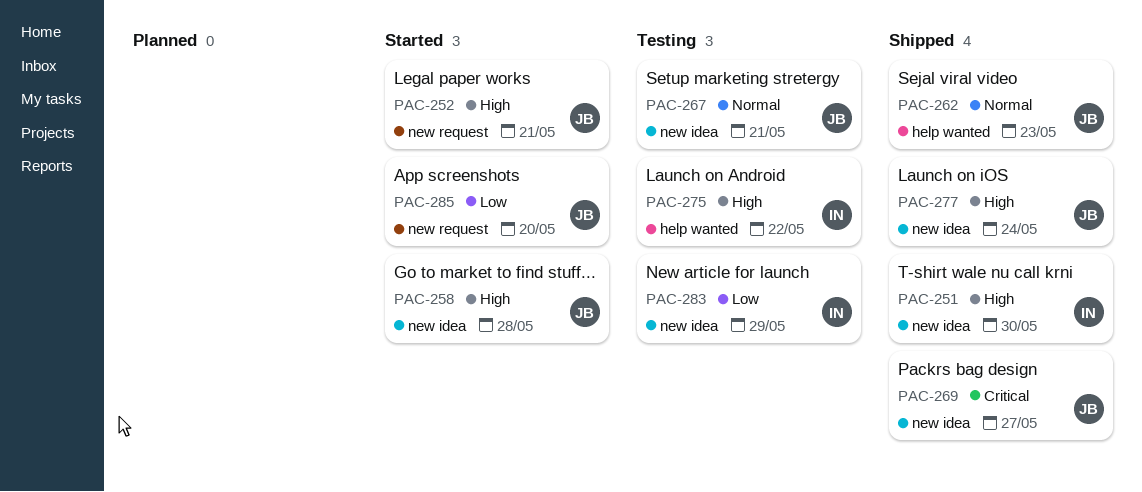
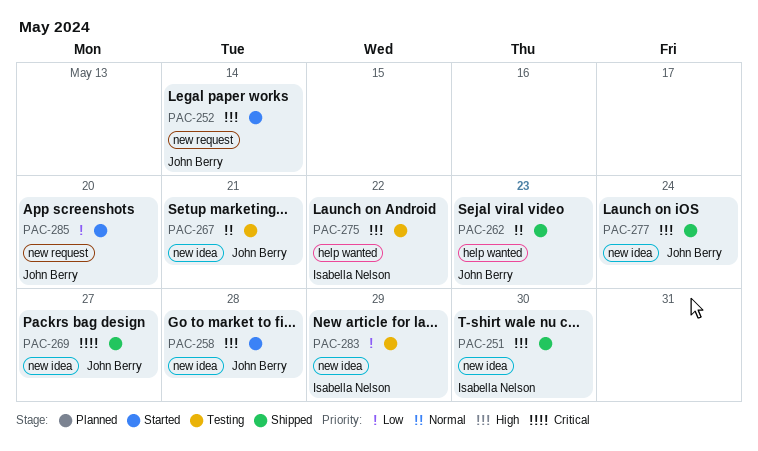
PAC-252, due: May 21 -> May 14

